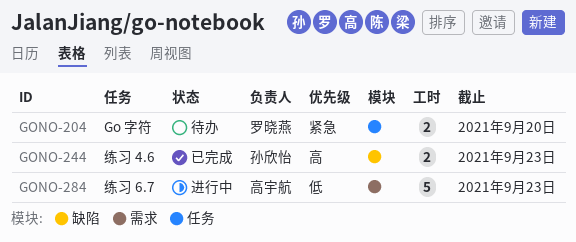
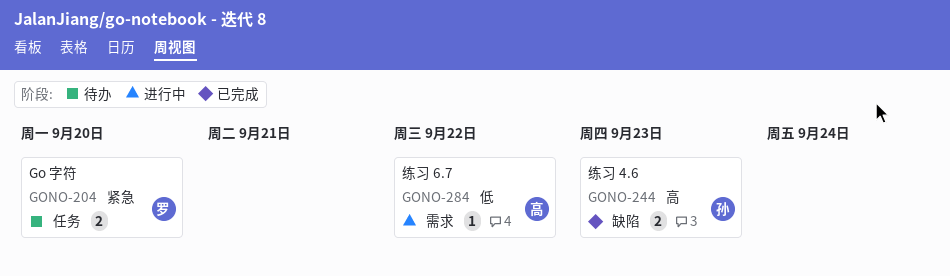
GONO-284, estimate: 5 -> 1
GONO-284, due: Sep 23 -> Sep 22

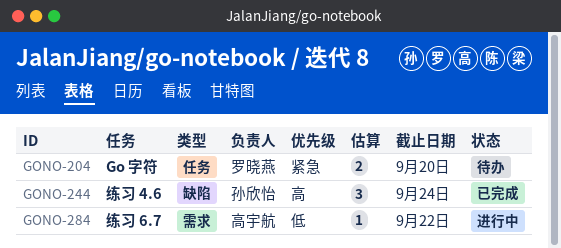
GONO-244, estimate: 2 -> 3
GONO-244, due: Sep 23 -> Sep 24

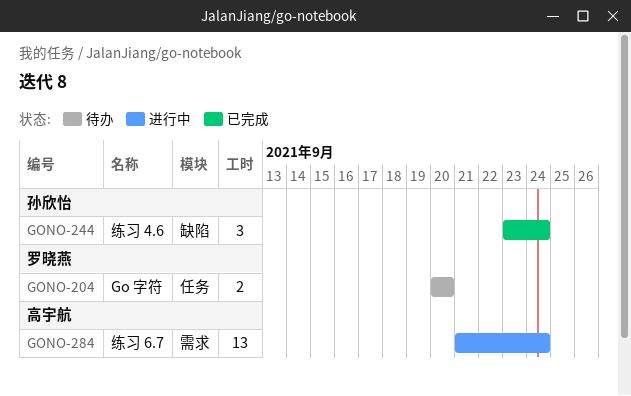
GONO-284, estimate: 1 -> 13
GONO-284, due: Sep 22 -> Sep 24

